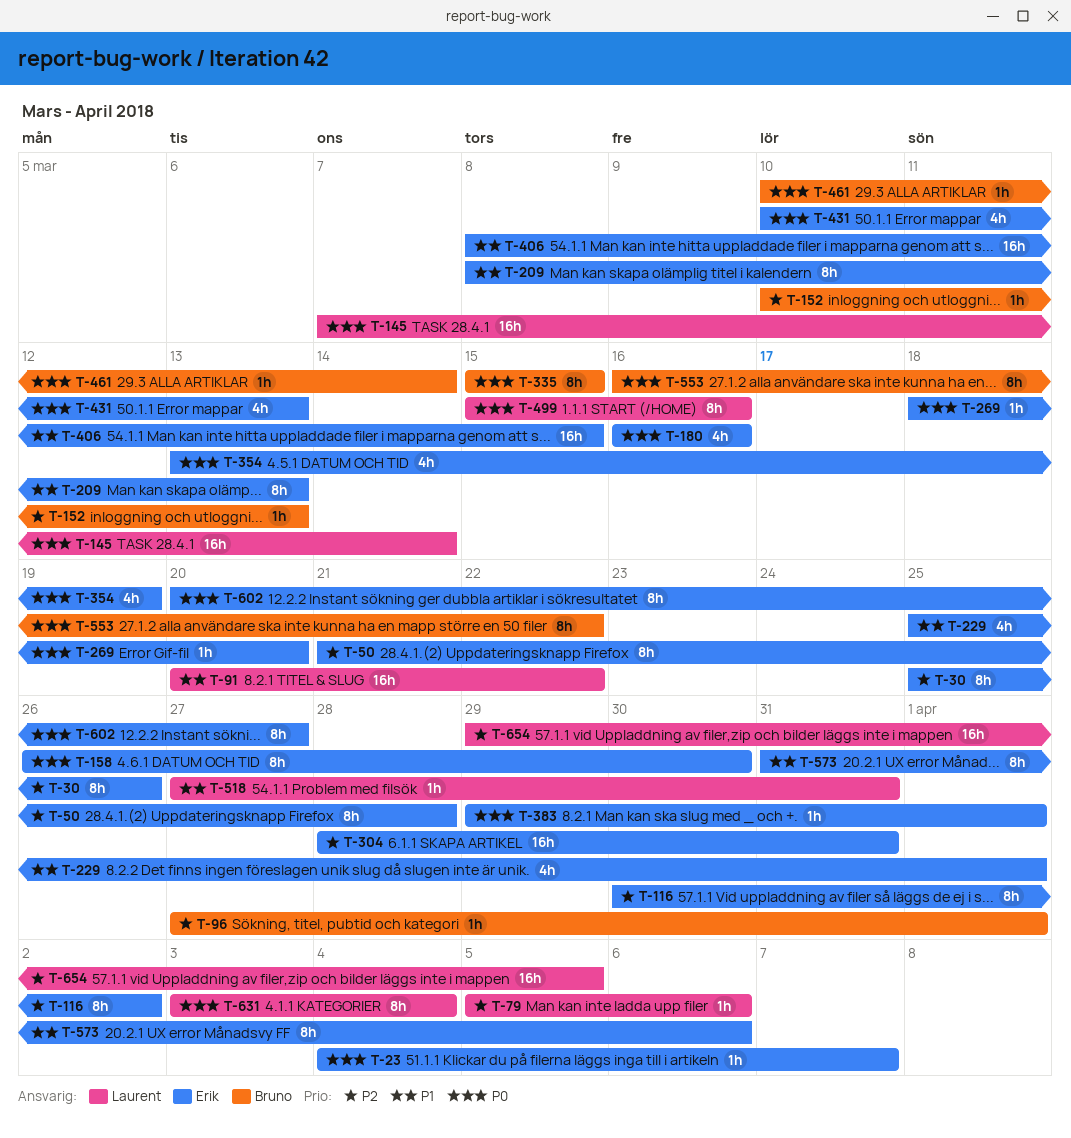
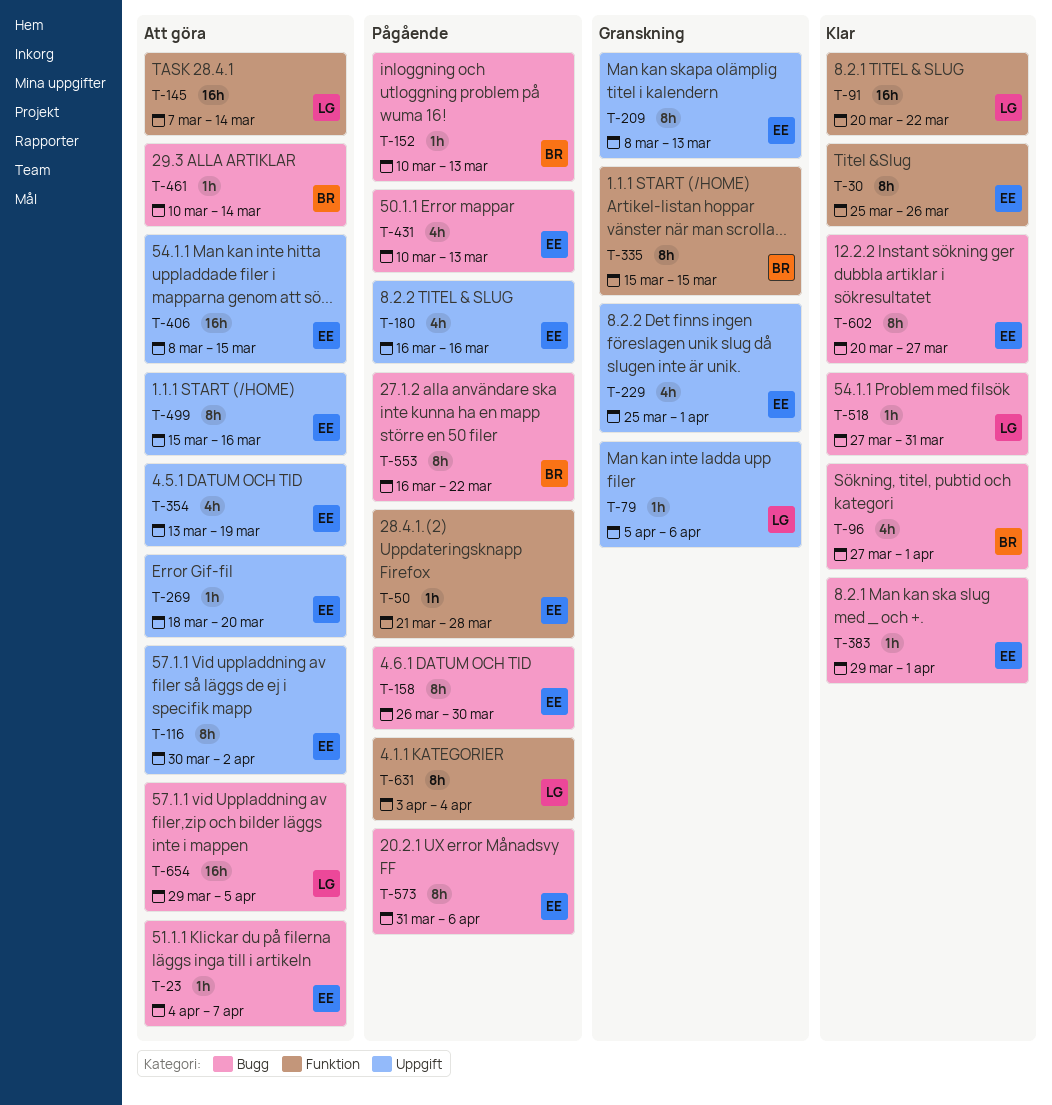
T-50, estimate: 8h -> 1h
T-96, estimate: 1h -> 4h
T-304: present -> none
T-499, owner: Laurent -> Erik

